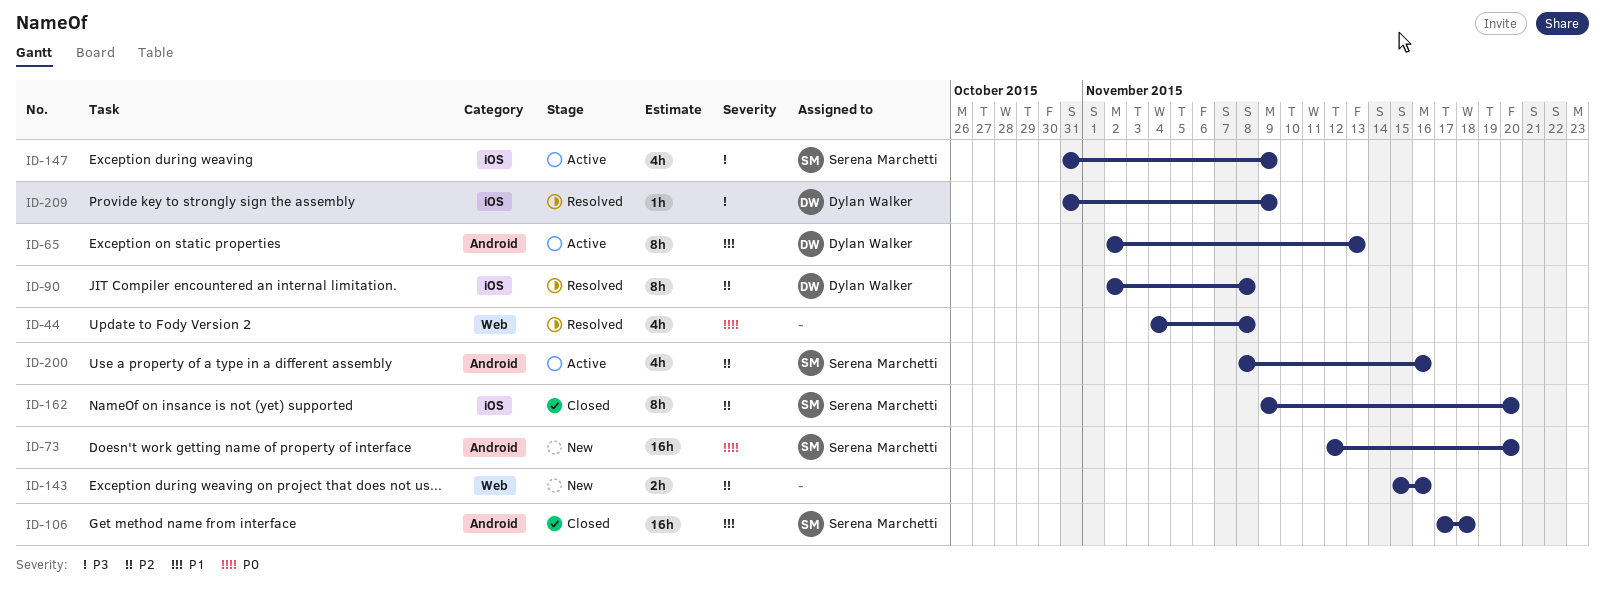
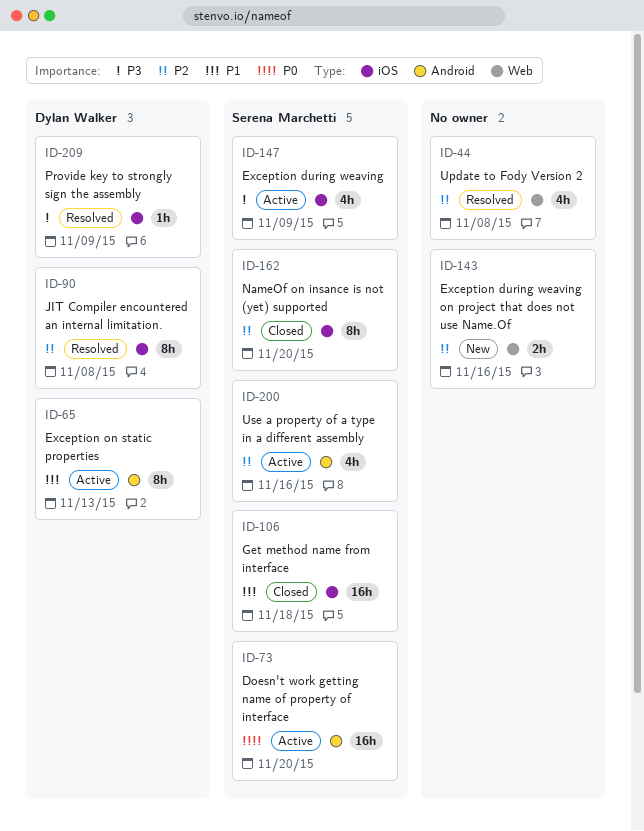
ID-44, priority: P0 -> P2
ID-73, status: New -> Active
ID-106, label: Android -> iOS

